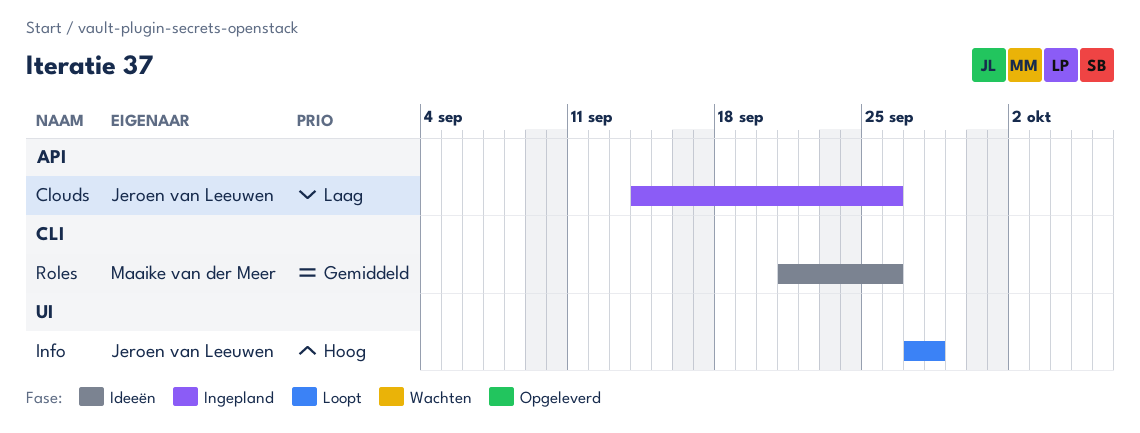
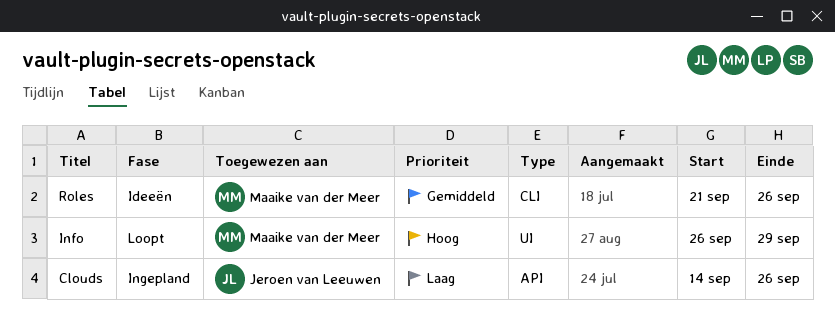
Info, owner: Jeroen van Leeuwen -> Maaike van der Meer
Info, start: Sep 27 -> Sep 26
Info, due: Sep 28 -> Sep 29

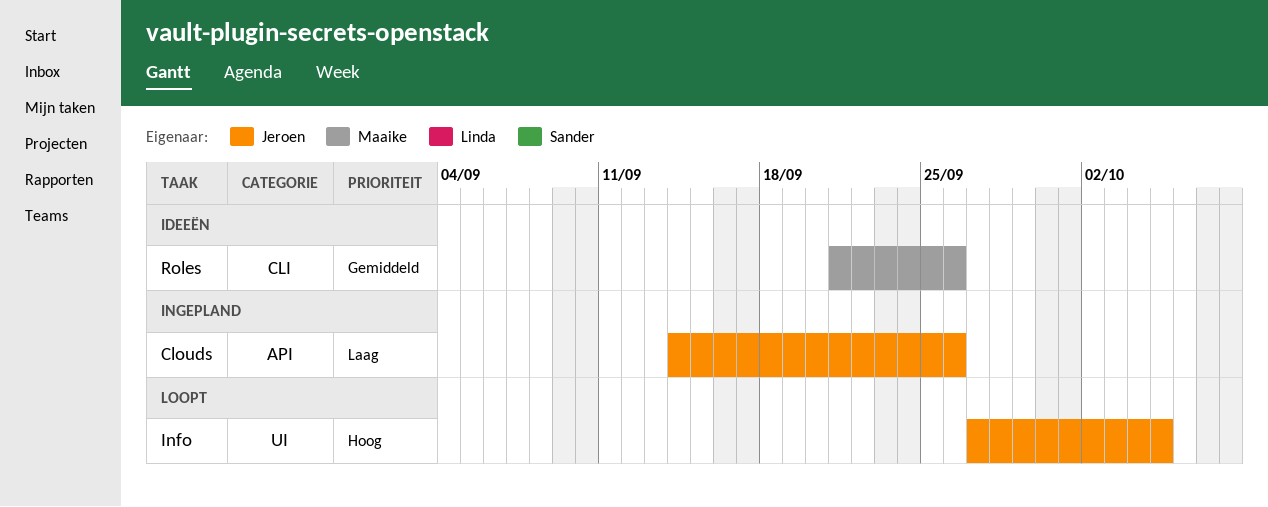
Info, owner: Maaike van der Meer -> Jeroen van Leeuwen
Info, start: Sep 26 -> Sep 27
Info, due: Sep 29 -> Oct 5

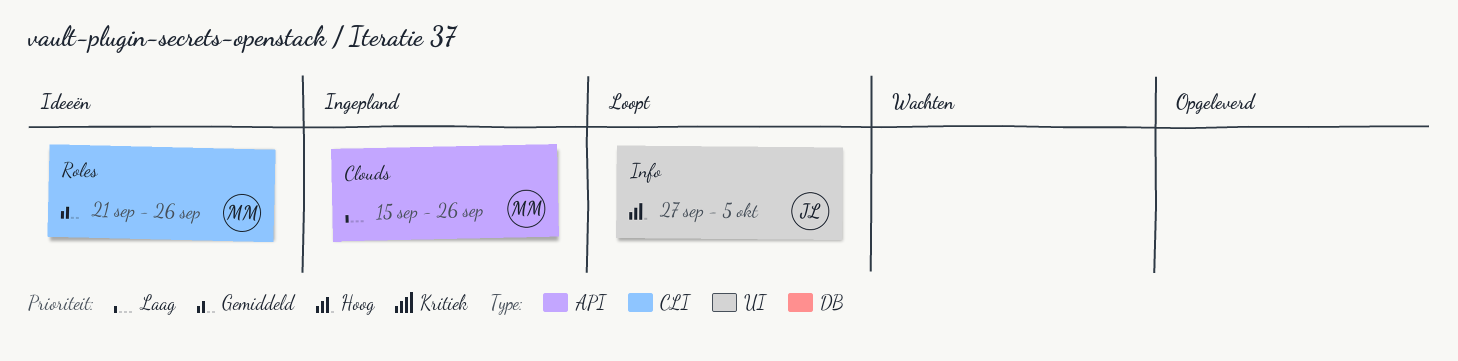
Clouds, owner: Jeroen -> Maaike
Clouds, start: Sep 14 -> Sep 15

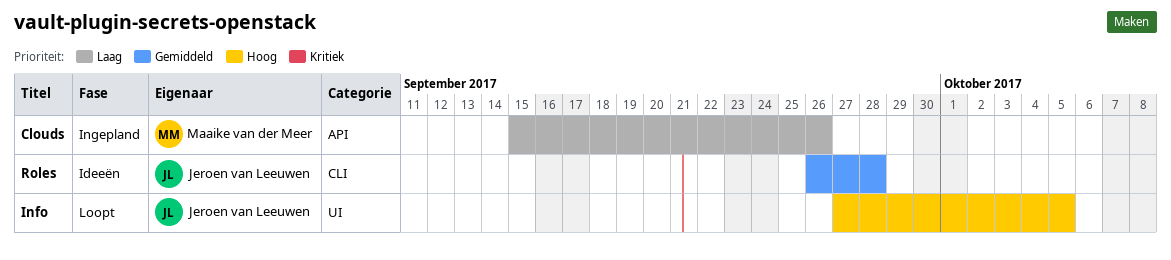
Roles, owner: Maaike van der Meer -> Jeroen van Leeuwen
Roles, start: Sep 21 -> Sep 26
Roles, due: Sep 26 -> Sep 28

